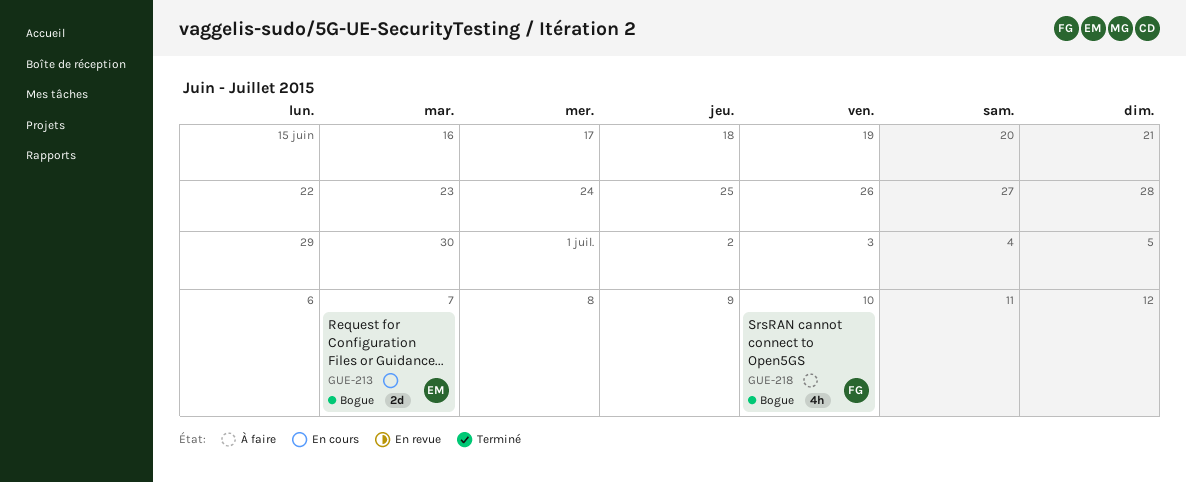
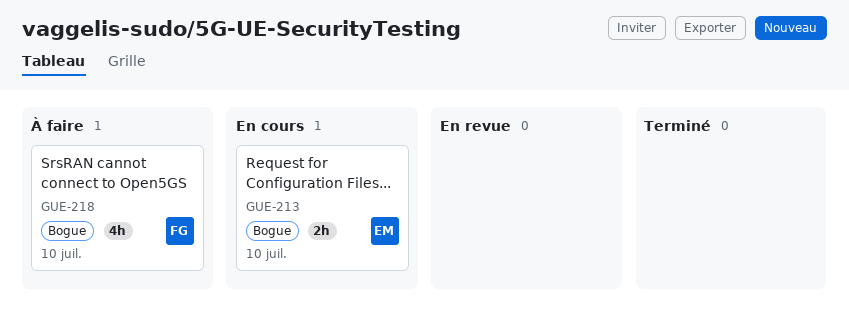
GUE-213, estimate: 2d -> 2h
GUE-213, due: Jul 7 -> Jul 10

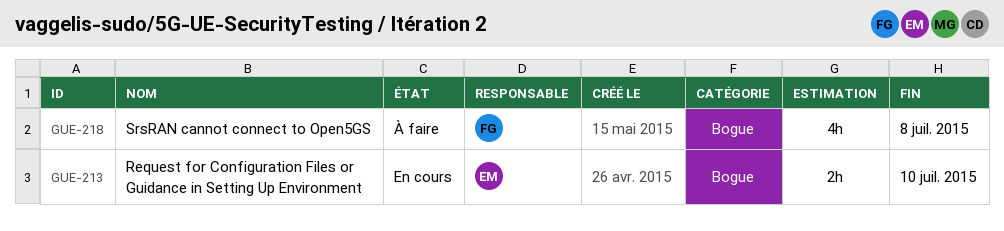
GUE-218, due: Jul 10 -> Jul 8

